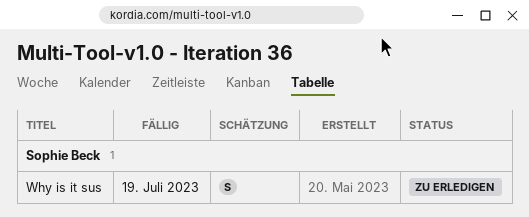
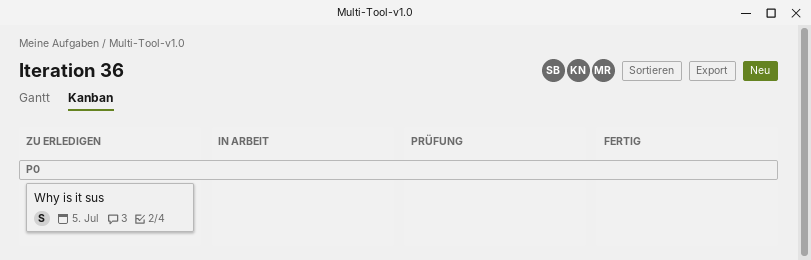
Why is it sus, due: Jul 19 -> Jul 5

